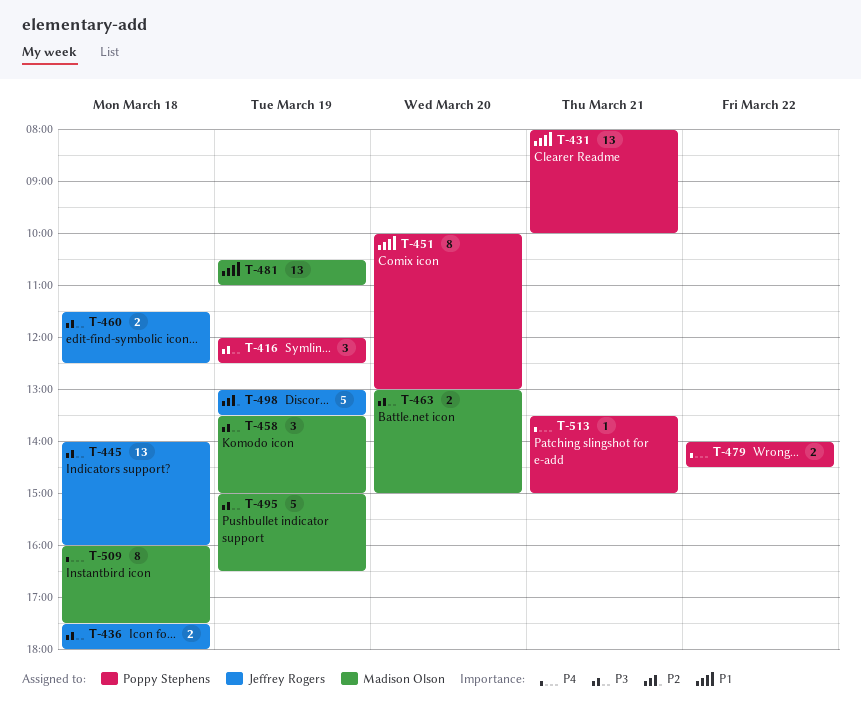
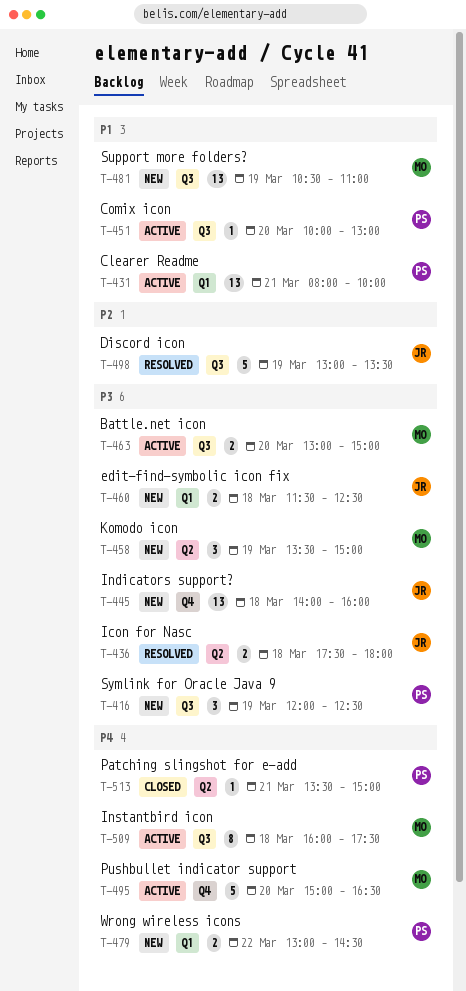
T-451, estimate: 8 -> 1
T-479, begins: 14:00 -> 13:00
T-495, priority: P3 -> P4
T-495, day: Mar 19 -> Mar 20

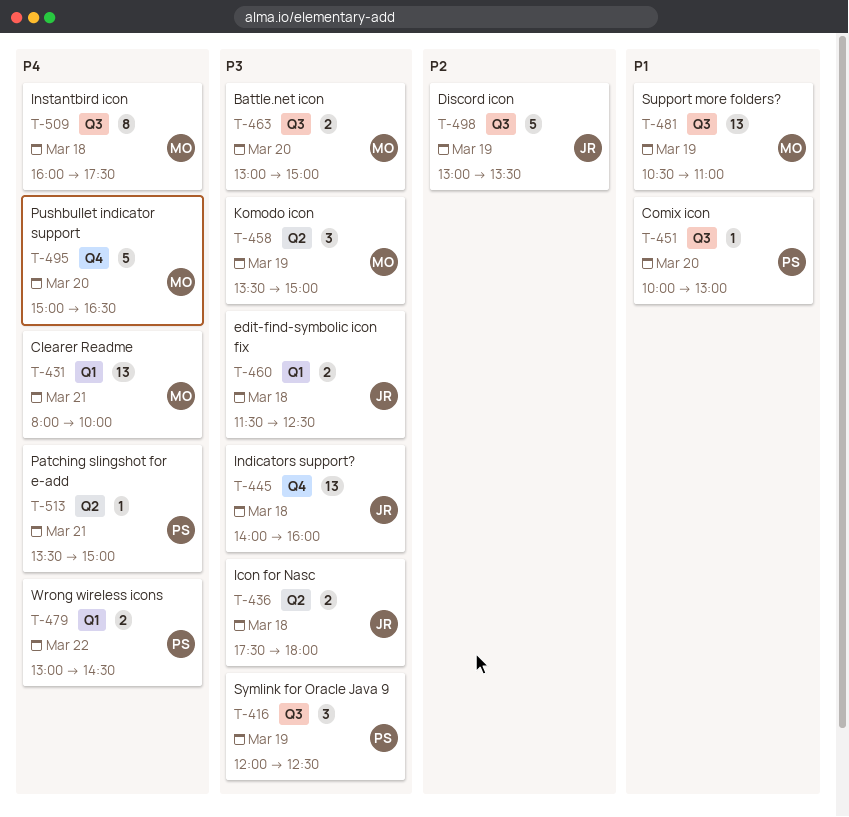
T-431, owner: PS -> MO
T-431, priority: P1 -> P4

